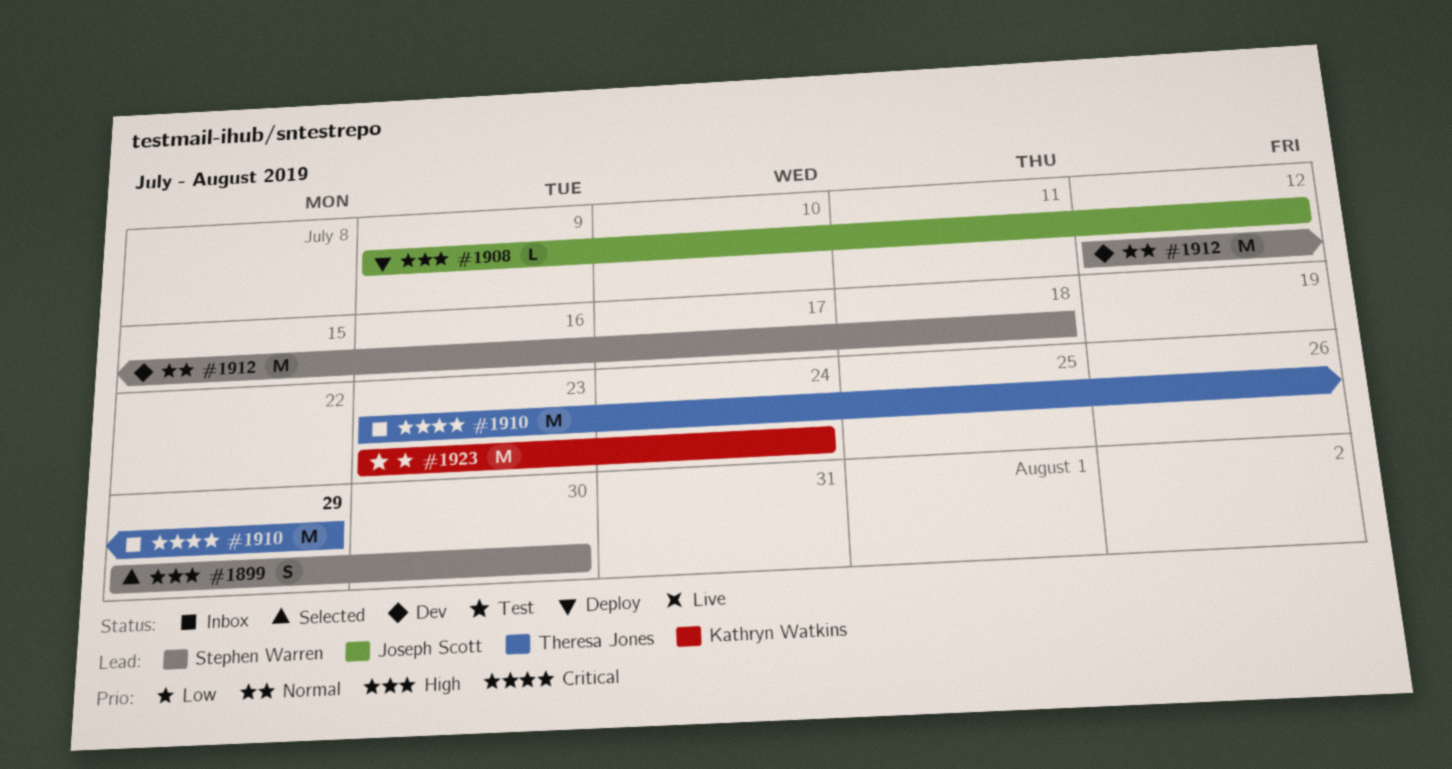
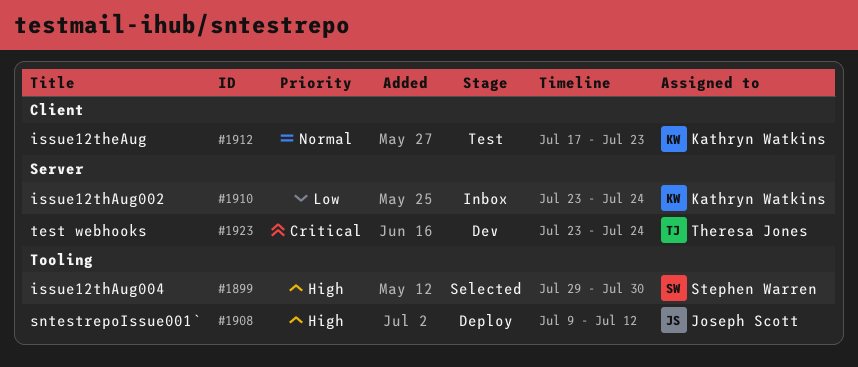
#1910, owner: Theresa Jones -> Kathryn Watkins
#1910, priority: Critical -> Low
#1910, due: Jul 29 -> Jul 24
#1912, status: Dev -> Test
#1912, owner: Stephen Warren -> Kathryn Watkins
#1912, start: Jul 12 -> Jul 17
#1912, due: Jul 18 -> Jul 23
#1923, status: Test -> Dev
#1923, owner: Kathryn Watkins -> Theresa Jones
#1923, priority: Low -> Critical

